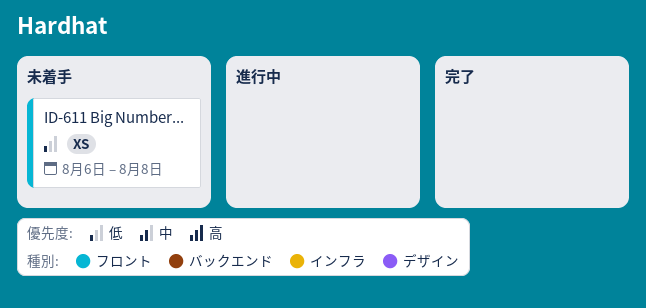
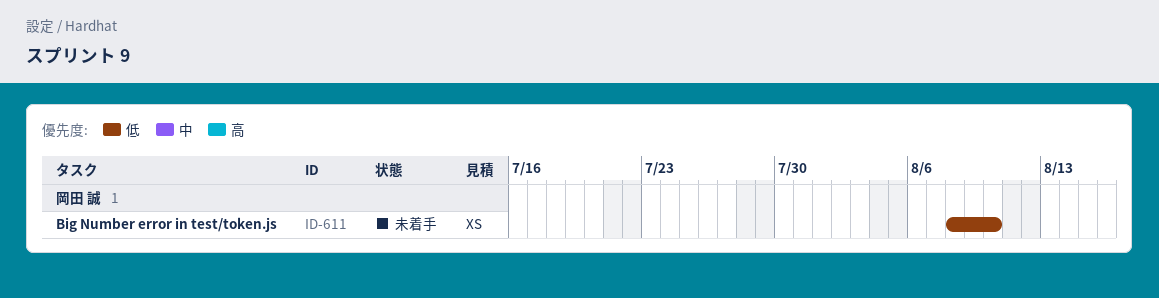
ID-611, start: Aug 6 -> Aug 8
ID-611, due: Aug 8 -> Aug 10

